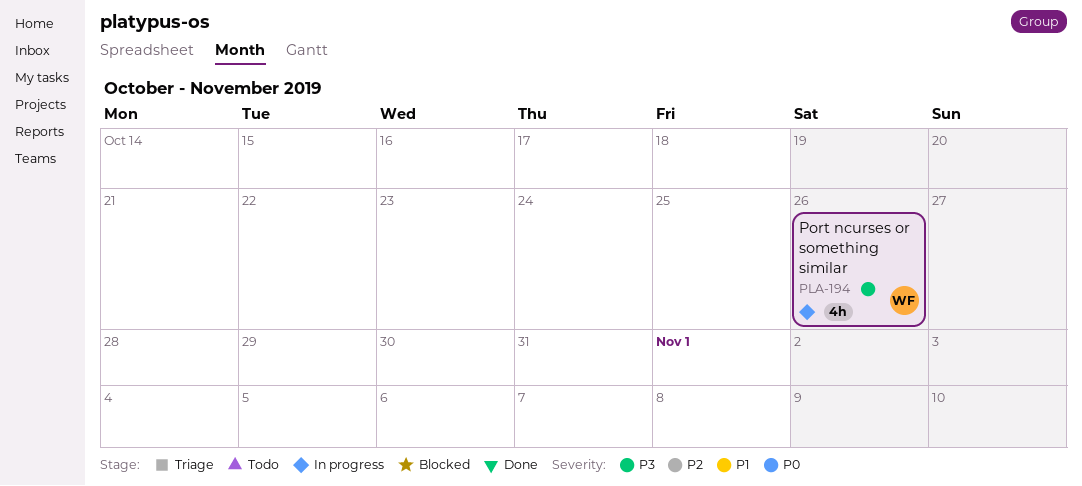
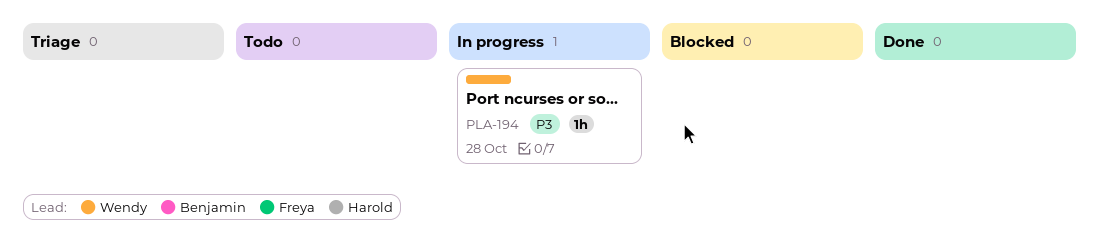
PLA-194, estimate: 4h -> 1h
PLA-194, due: Oct 26 -> Oct 28

